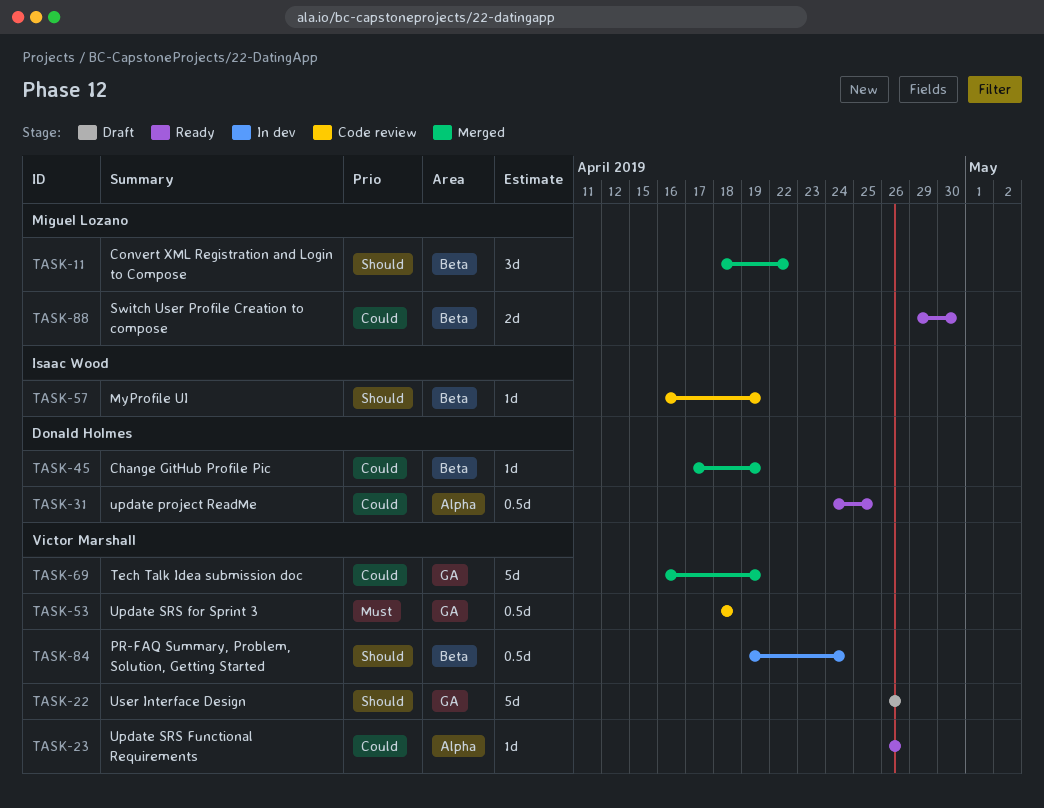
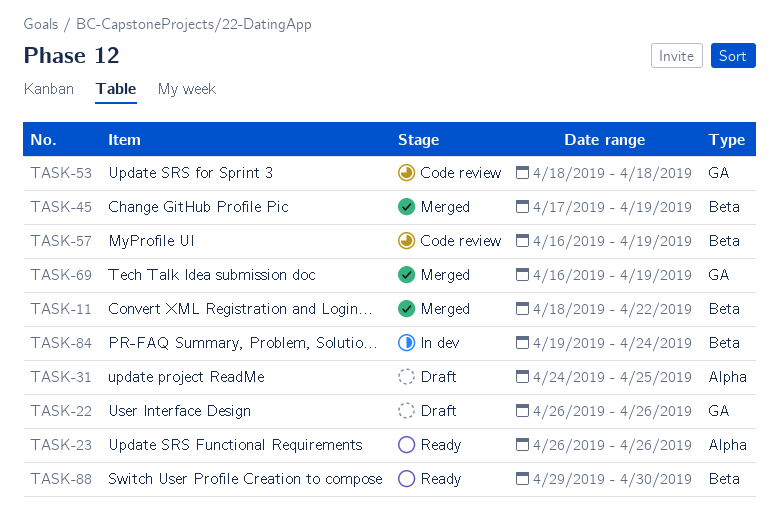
TASK-31, status: Ready -> Draft

